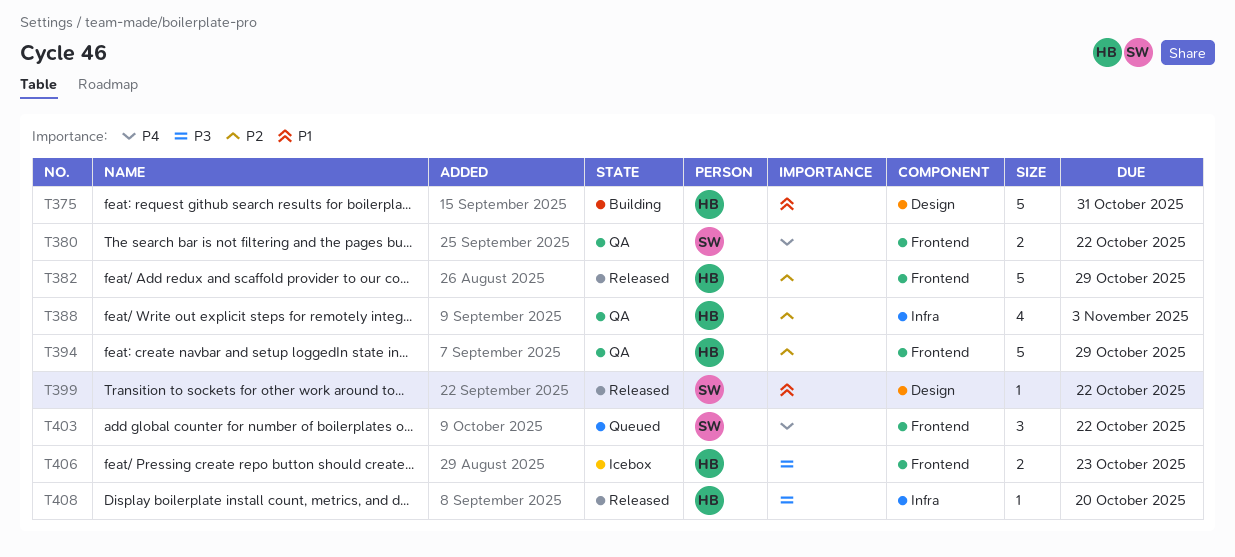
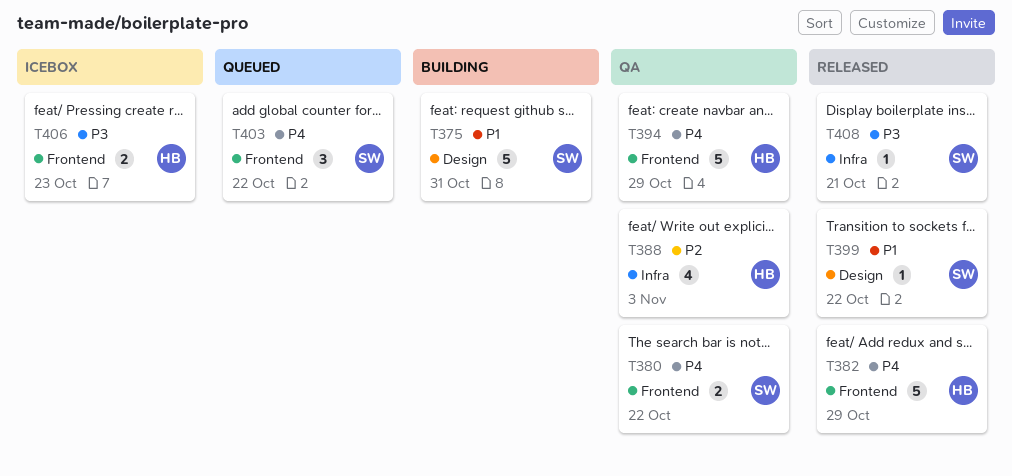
T375, owner: HB -> SW
T382, priority: P2 -> P4
T394, priority: P2 -> P4
T408, owner: HB -> SW
T408, due: Oct 20 -> Oct 21

